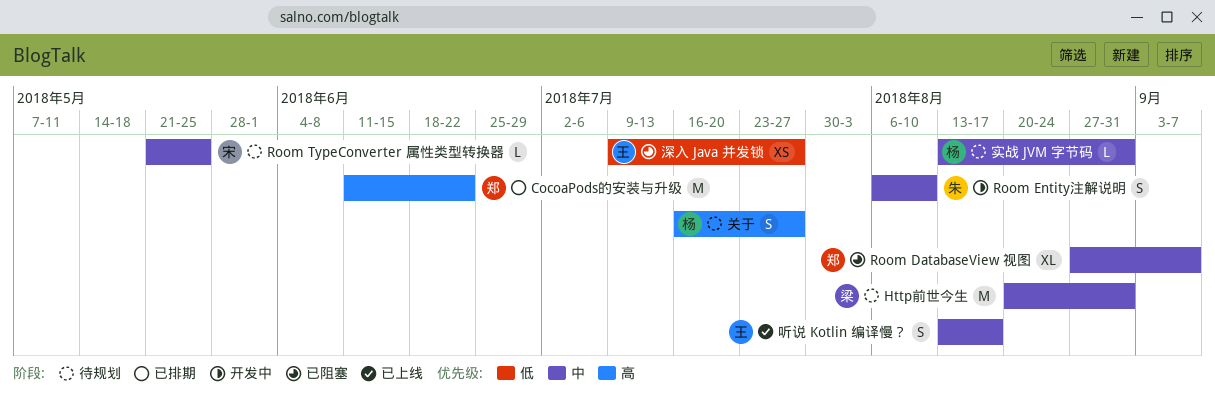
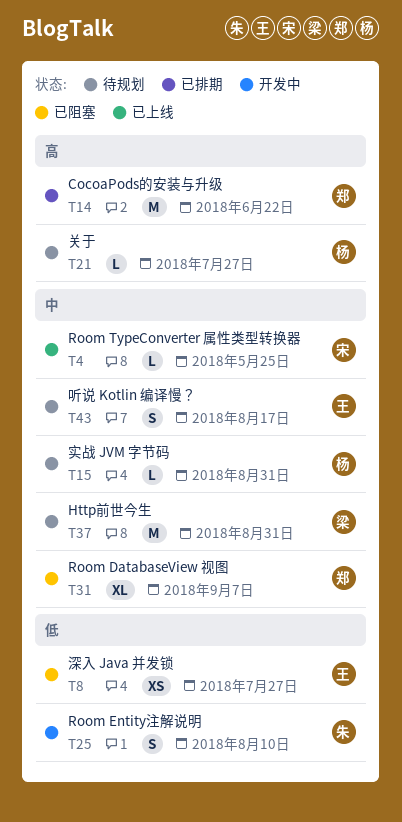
Room Entity注解说明, priority: 中 -> 低
Room TypeConverter 属性类型转换器, status: 待规划 -> 已上线
关于, estimate: S -> L
听说 Kotlin 编译慢？, status: 已上线 -> 待规划

